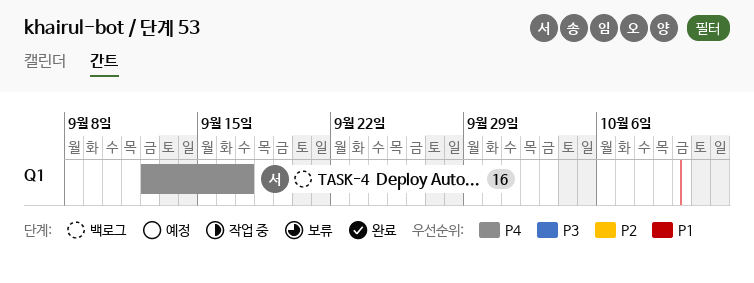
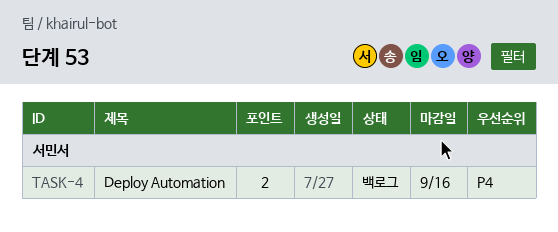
TASK-4, estimate: 16 -> 2
TASK-4, due: Sep 17 -> Sep 16

